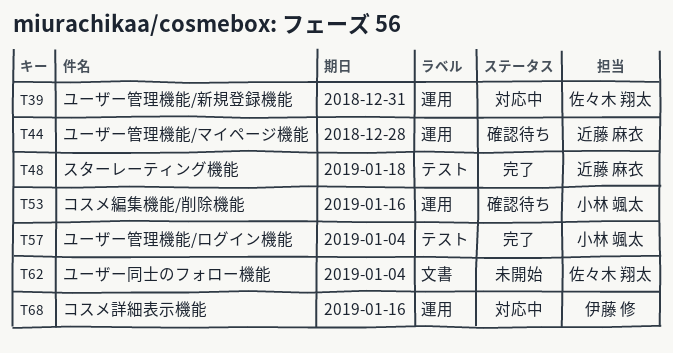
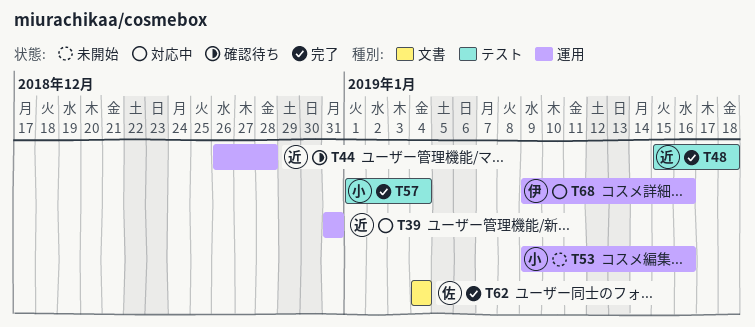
T39, owner: 佐々木 翔太 -> 近藤 麻衣
T53, status: 確認待ち -> 未開始
T62, status: 未開始 -> 完了

